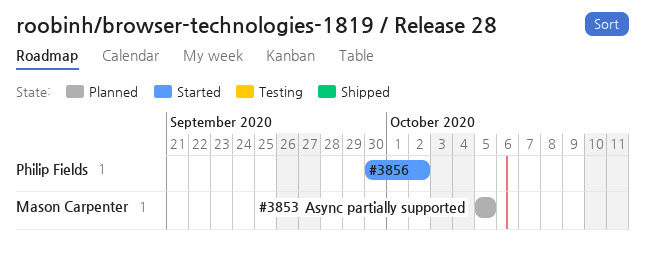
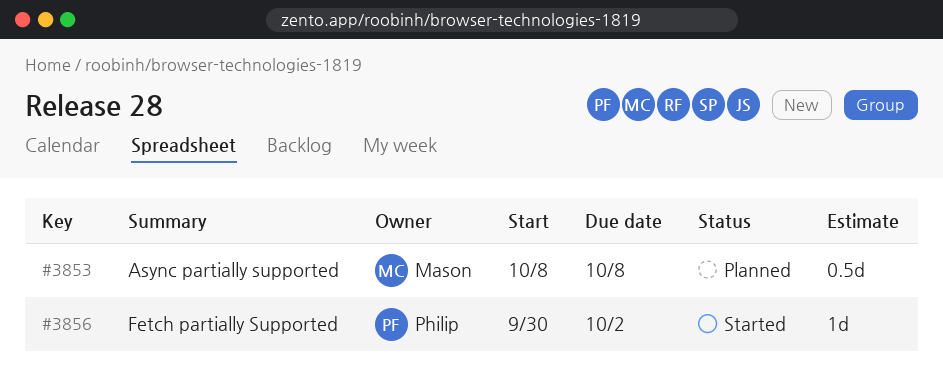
#3853, start: Oct 5 -> Oct 8
#3853, due: Oct 5 -> Oct 8

